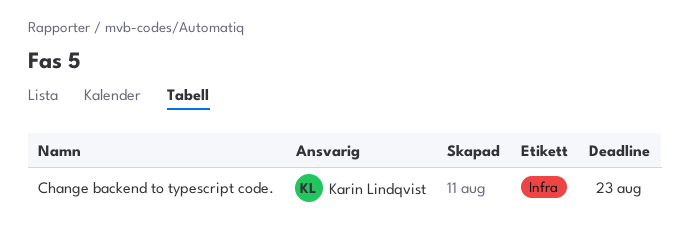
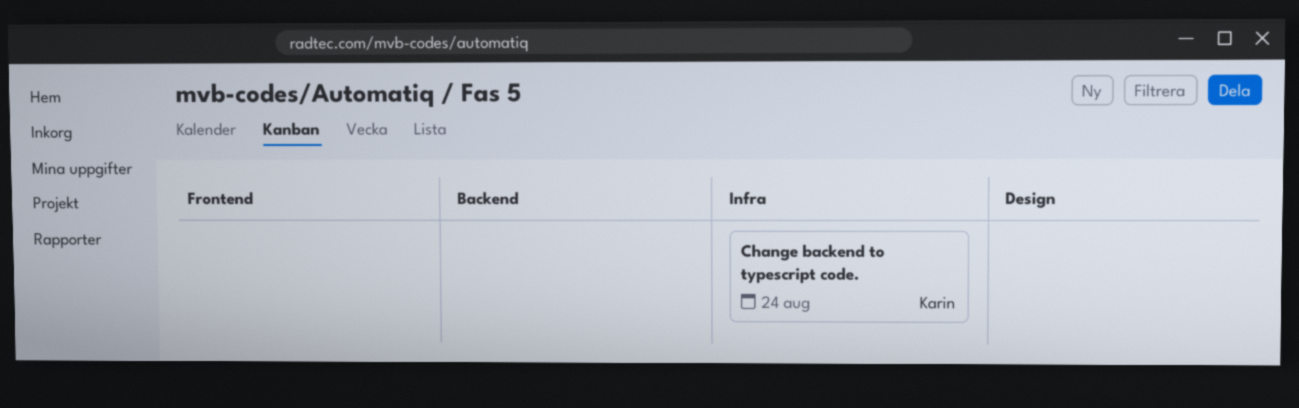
Change backend to typescript code., due: Aug 23 -> Aug 24

